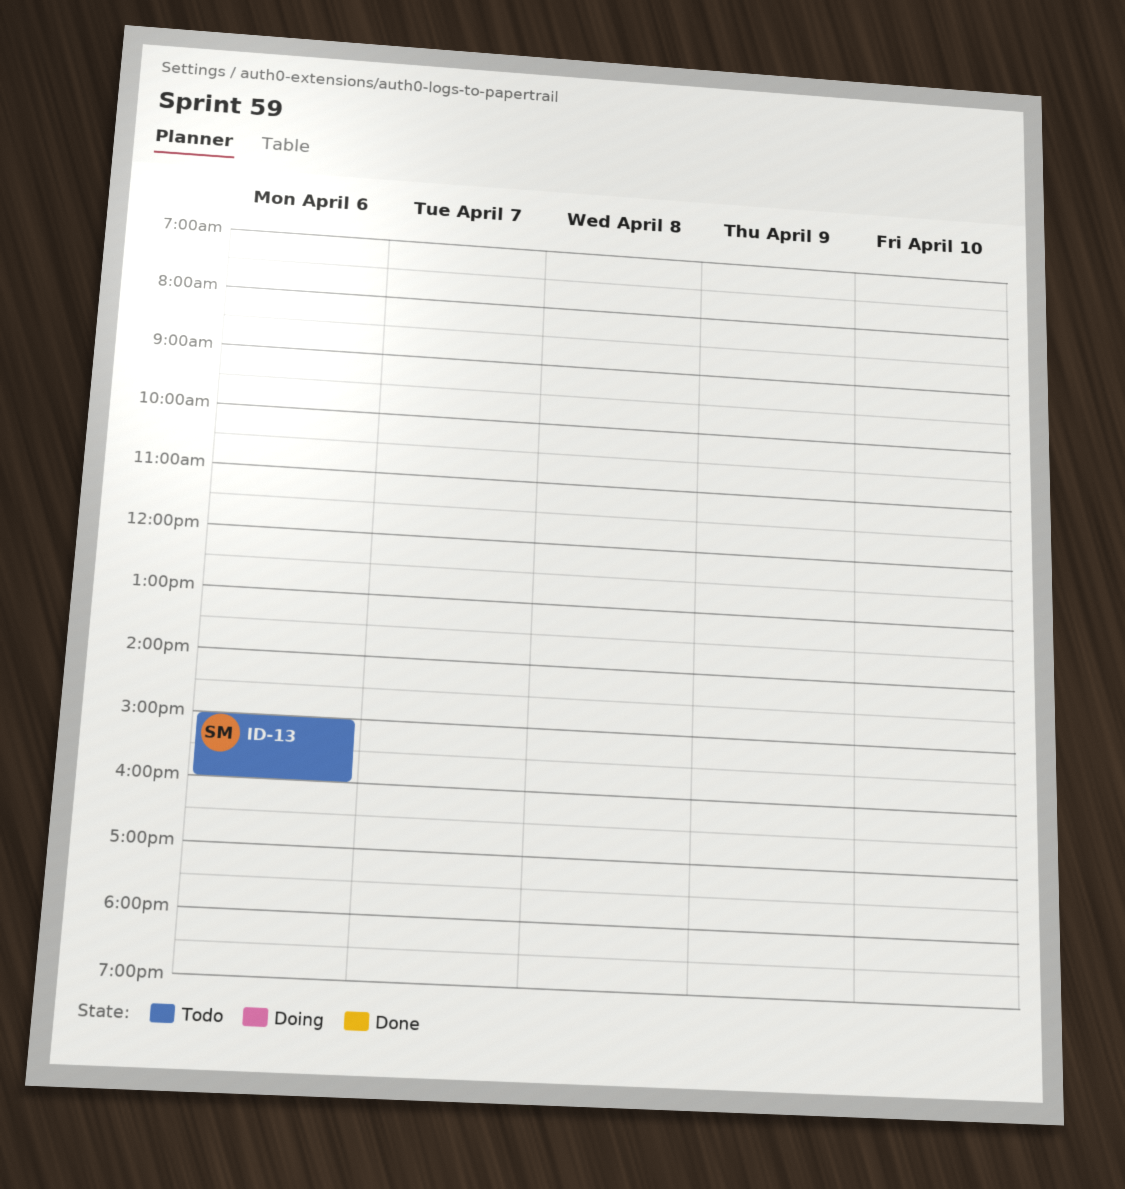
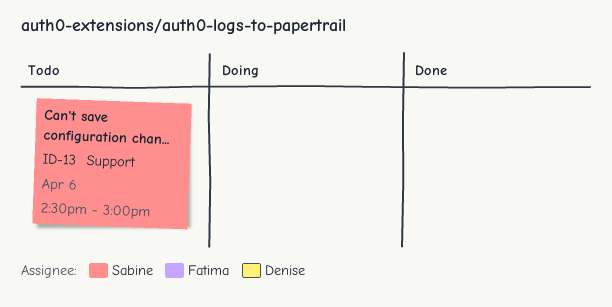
ID-13, begins: 15:00 -> 14:30
ID-13, ends: 16:00 -> 15:00

